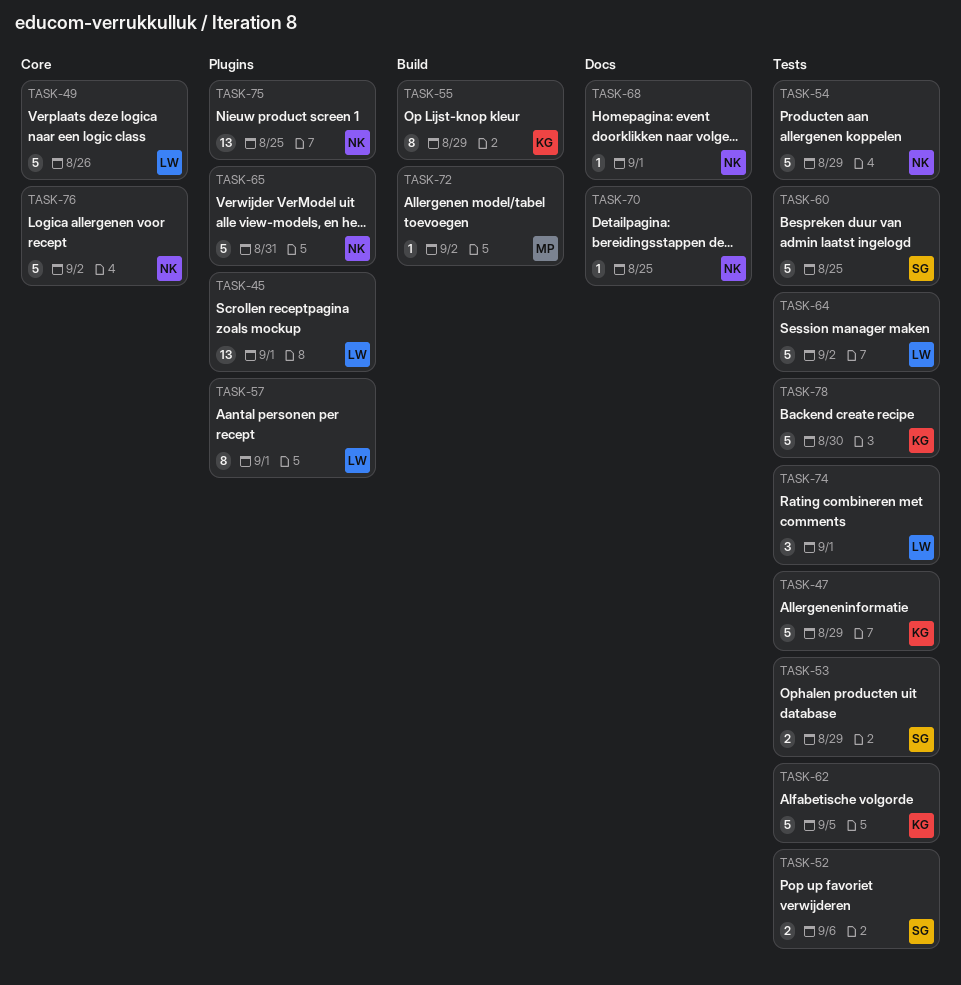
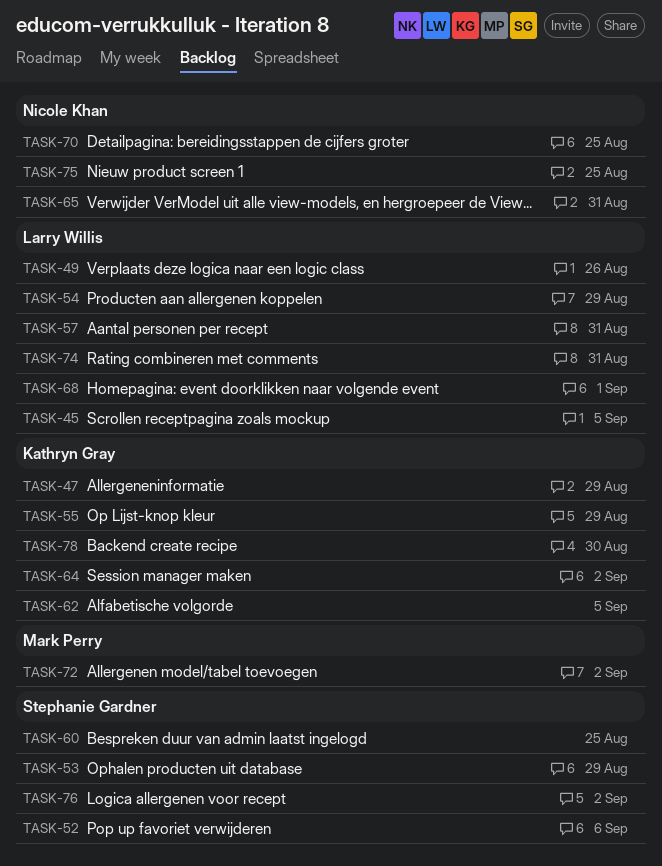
TASK-45, due: Sep 1 -> Sep 5
TASK-54, owner: Nicole Khan -> Larry Willis
TASK-57, due: Sep 1 -> Aug 31
TASK-64, owner: Larry Willis -> Kathryn Gray
TASK-68, owner: Nicole Khan -> Larry Willis
TASK-74, due: Sep 1 -> Aug 31
TASK-76, owner: Nicole Khan -> Stephanie Gardner

